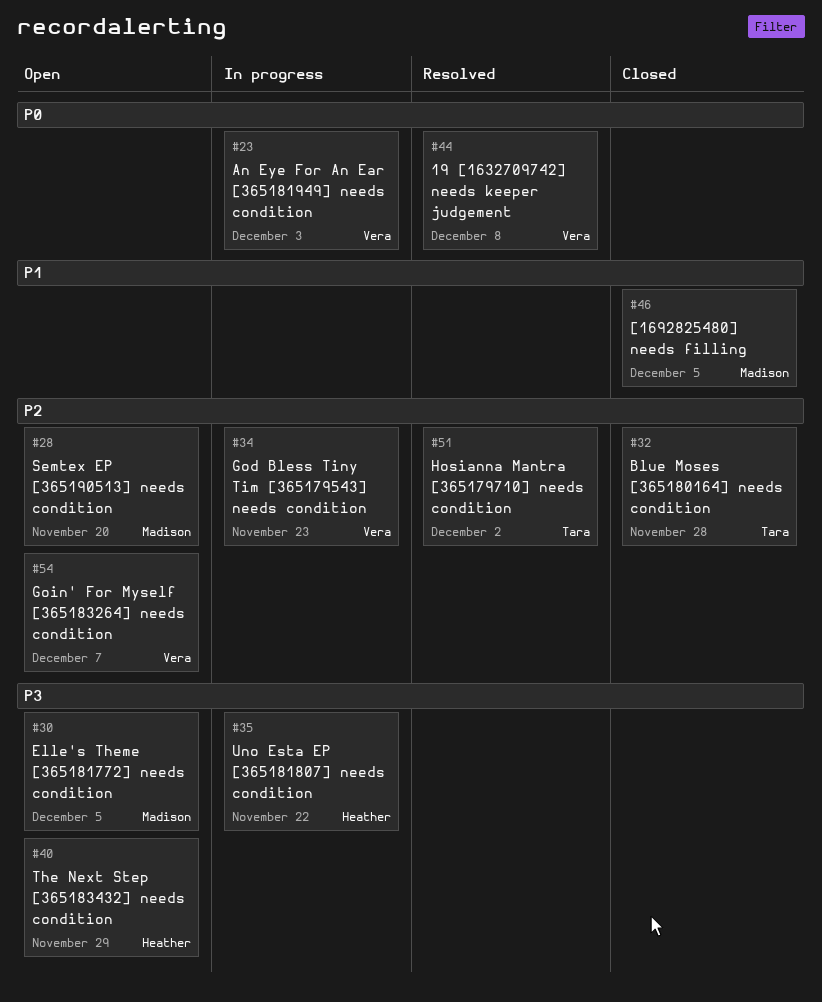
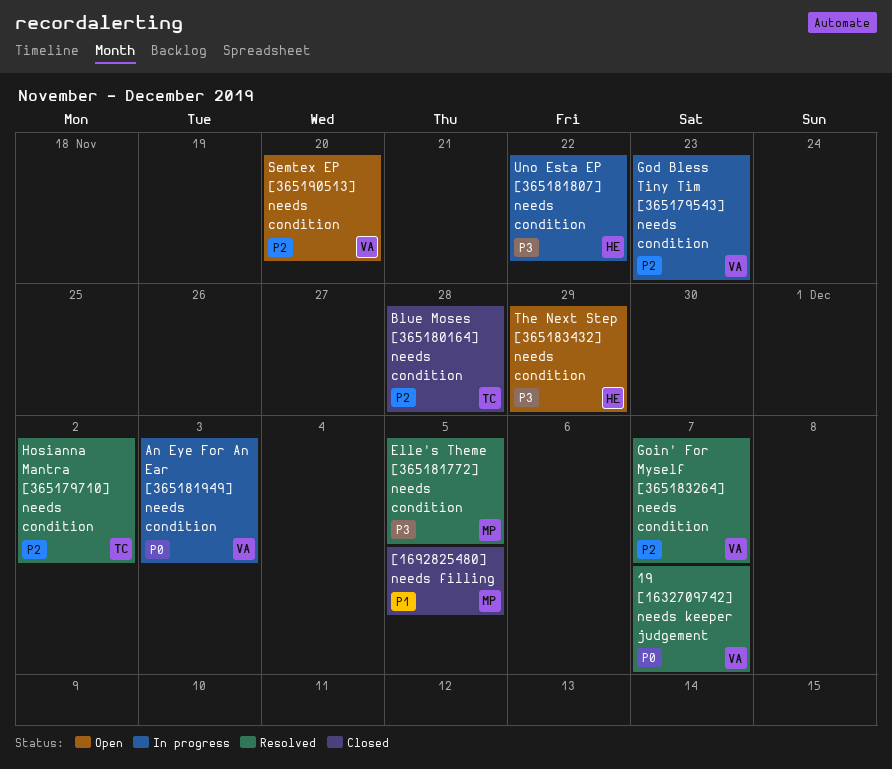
19 [1632709742] needs keeper judgement, due: Dec 8 -> Dec 7
Elle's Theme [365181772] needs condition, status: Open -> Resolved
Goin' For Myself [365183264] needs condition, status: Open -> Resolved
Semtex EP [365190513] needs condition, owner: Madison -> Vera

